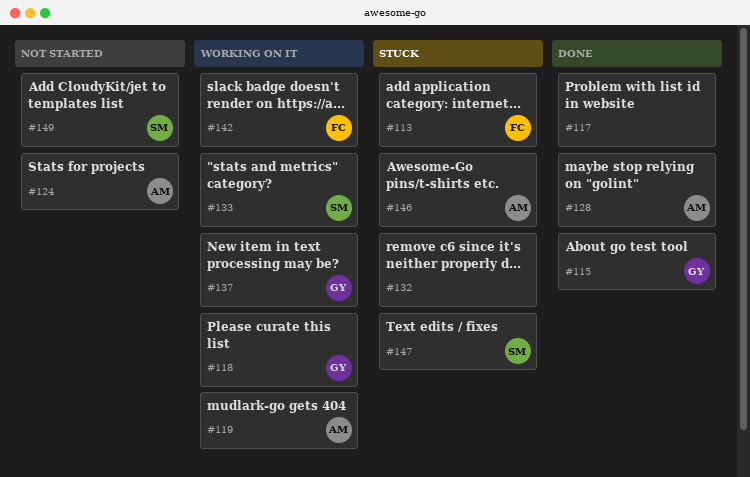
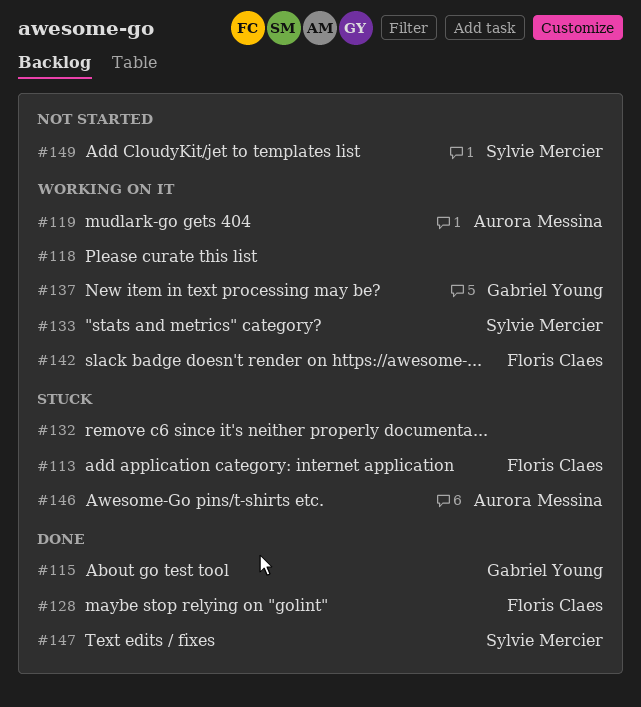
#117: present -> none
#118, owner: Gabriel Young -> none
#124: present -> none
#128, owner: Aurora Messina -> Floris Claes
#147, status: Stuck -> Done

